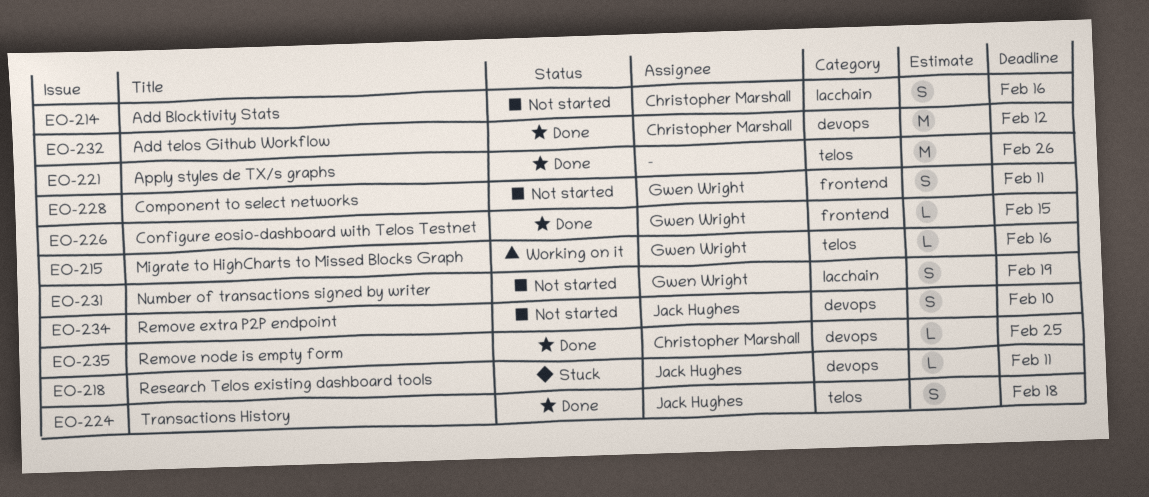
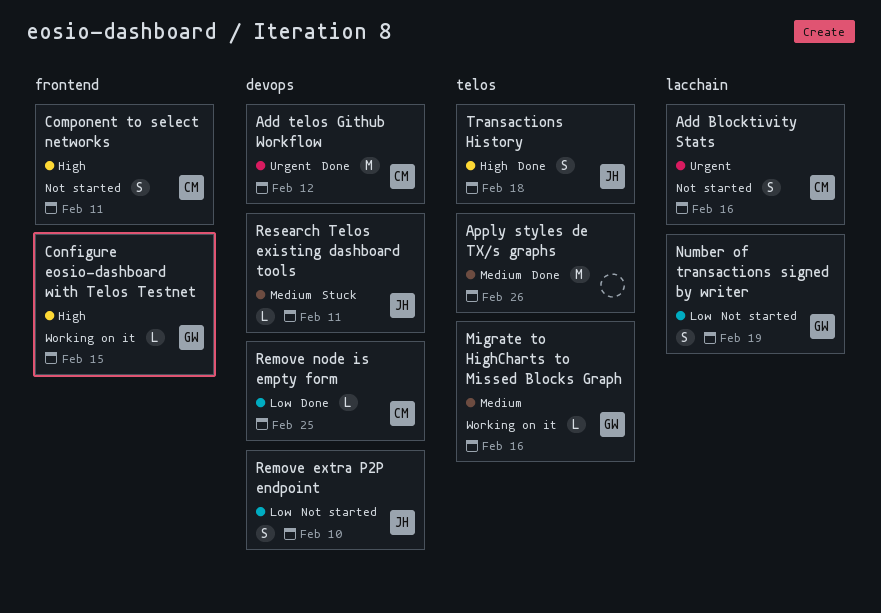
Component to select networks, owner: Gwen Wright -> Christopher Marshall
Configure eosio-dashboard with Telos Testnet, status: Done -> Working on it

